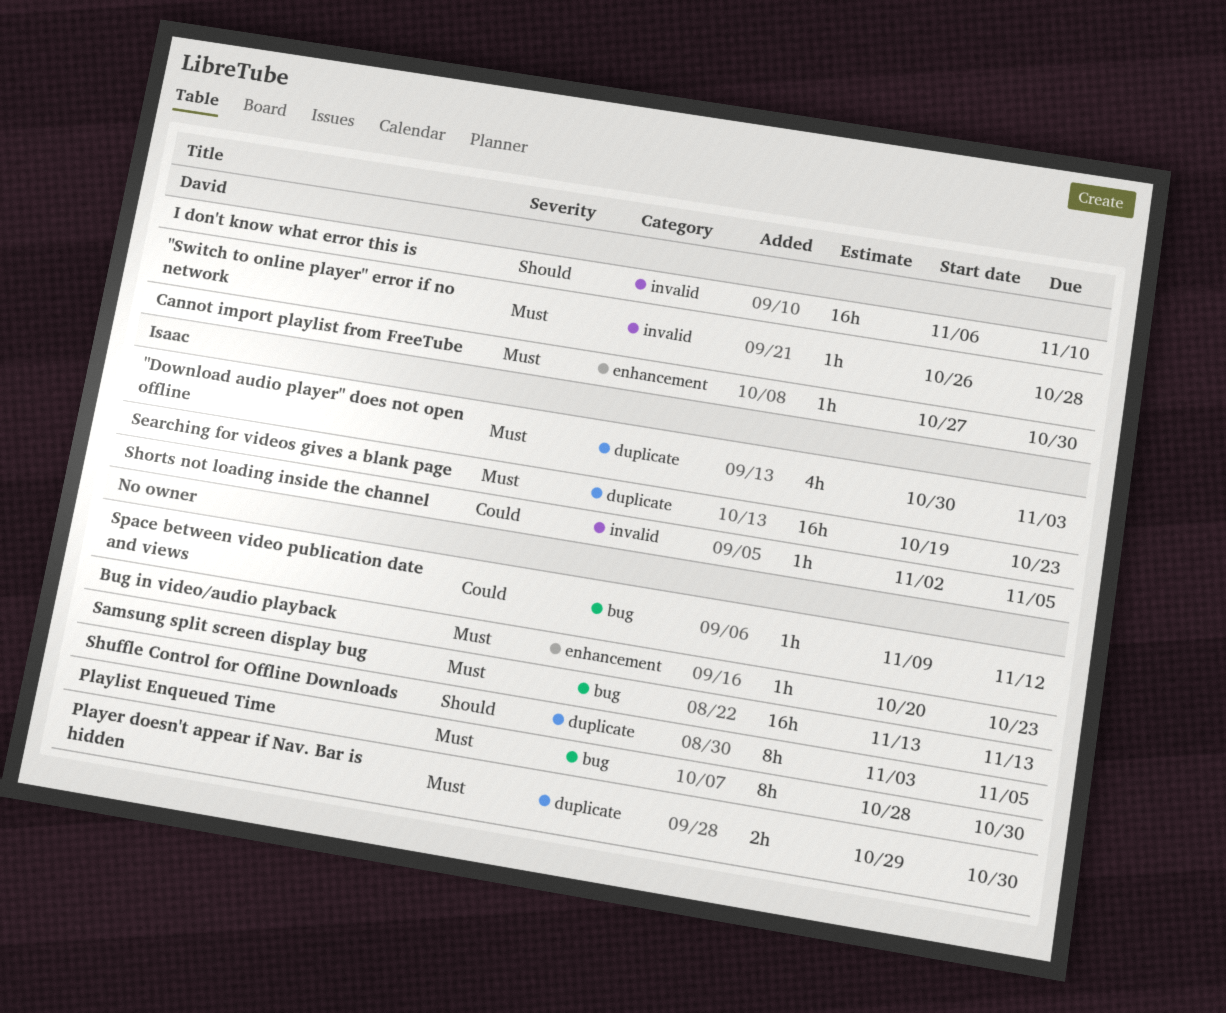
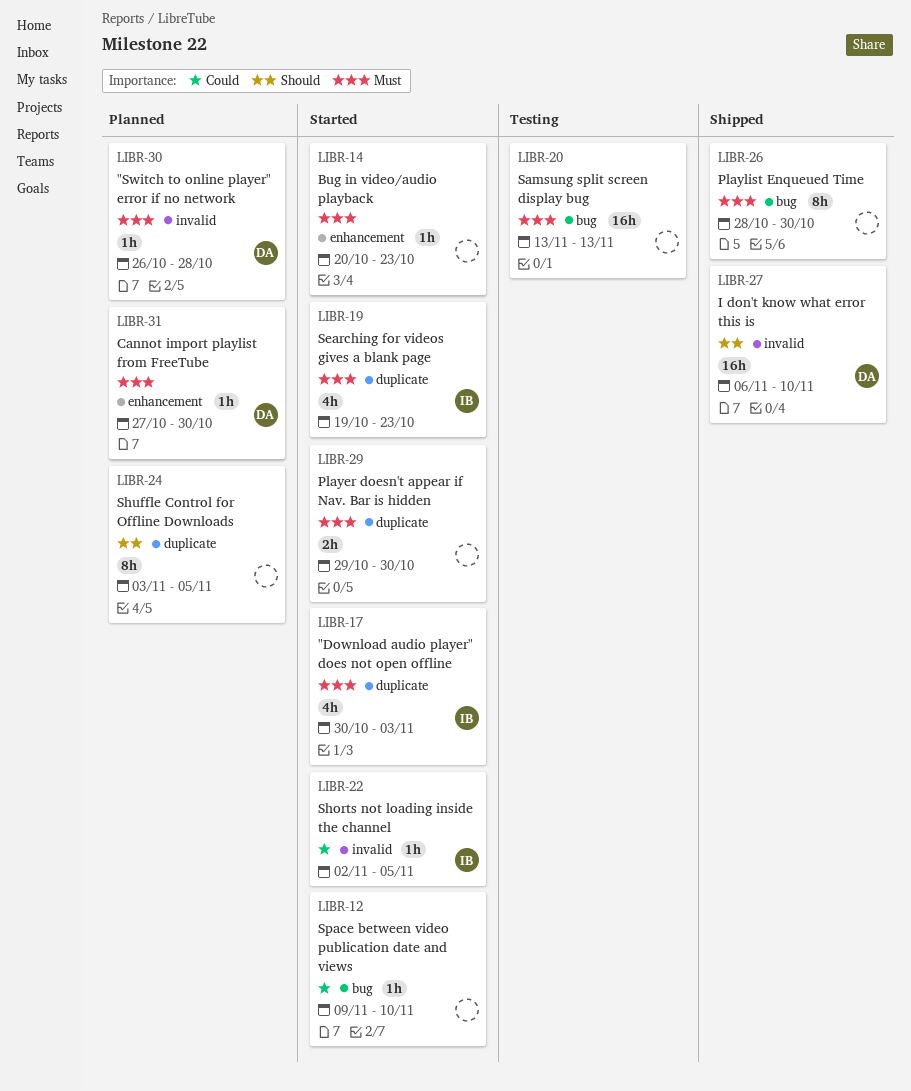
Searching for videos gives a blank page, estimate: 16h -> 4h
Space between video publication date and views, due: Nov 12 -> Nov 10

